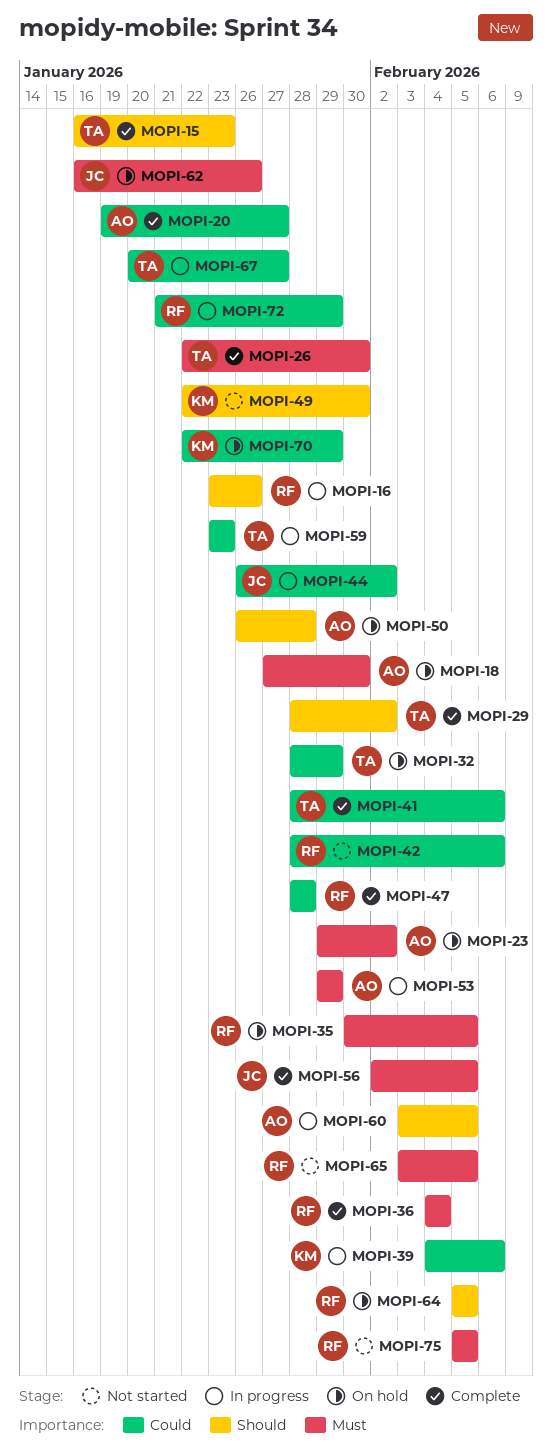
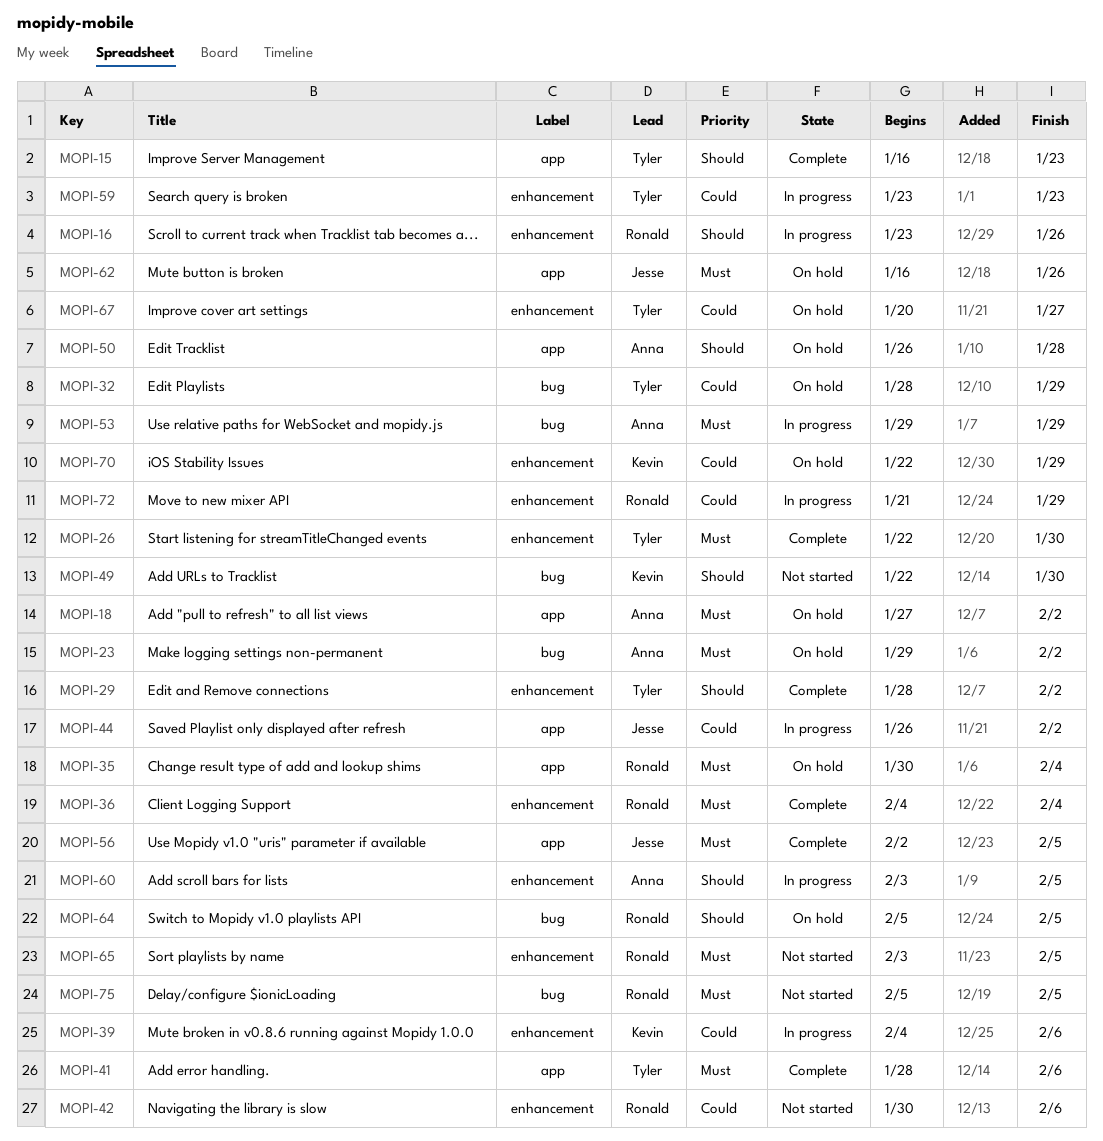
MOPI-18, due: Jan 30 -> Feb 2
MOPI-20: present -> none
MOPI-35, due: Feb 5 -> Feb 4
MOPI-41, priority: Could -> Must
MOPI-42, start: Jan 28 -> Jan 30
MOPI-47: present -> none
MOPI-67, status: In progress -> On hold

